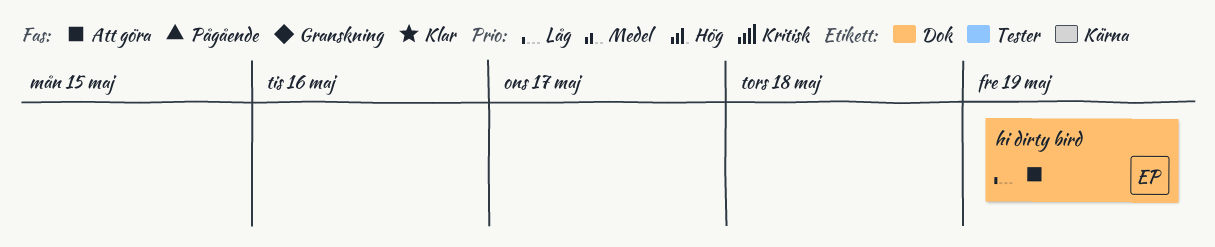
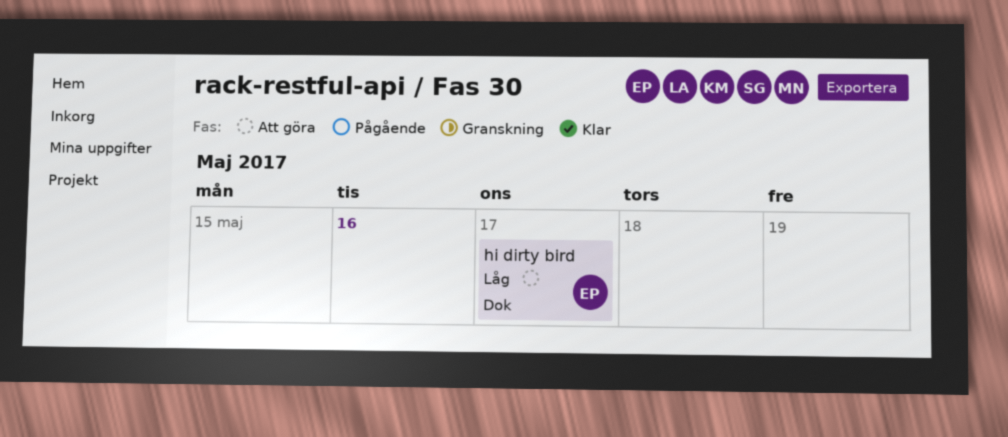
hi dirty bird, due: May 19 -> May 17

